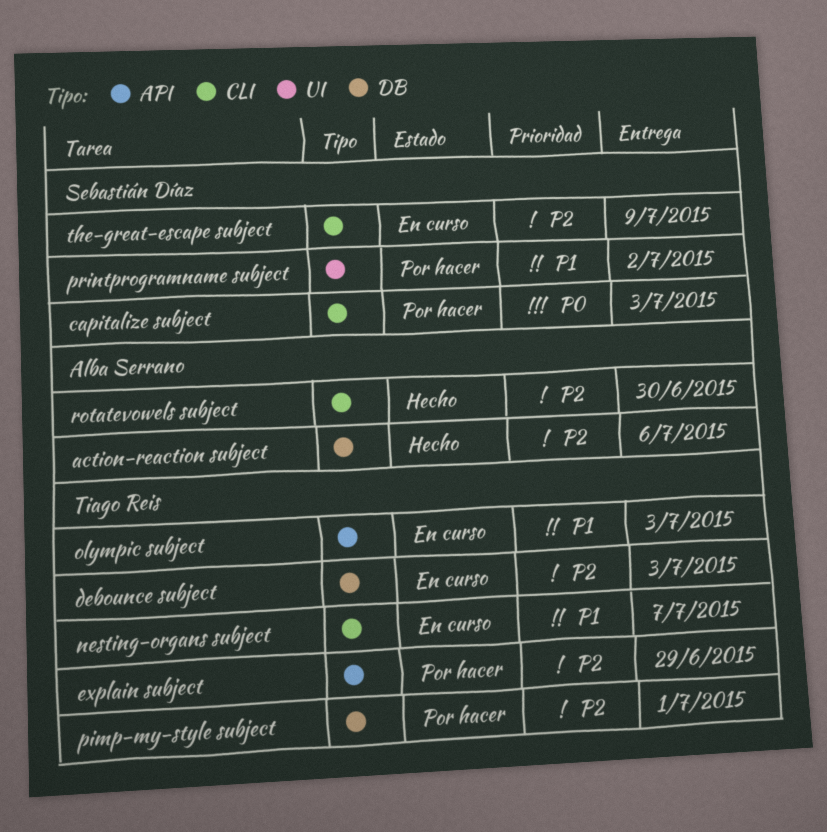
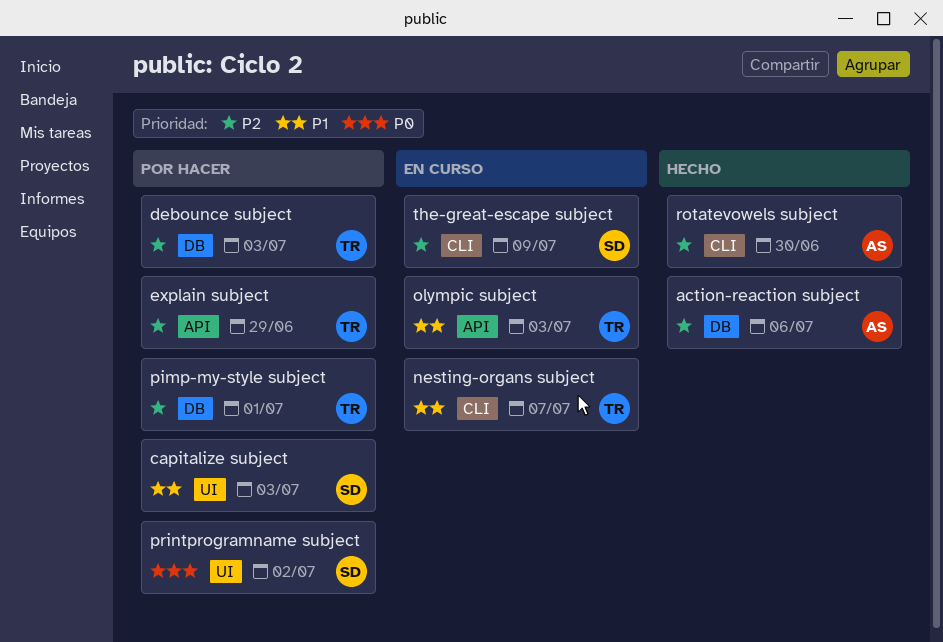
capitalize subject, priority: P0 -> P1
capitalize subject, label: CLI -> UI
debounce subject, status: En curso -> Por hacer
printprogramname subject, priority: P1 -> P0

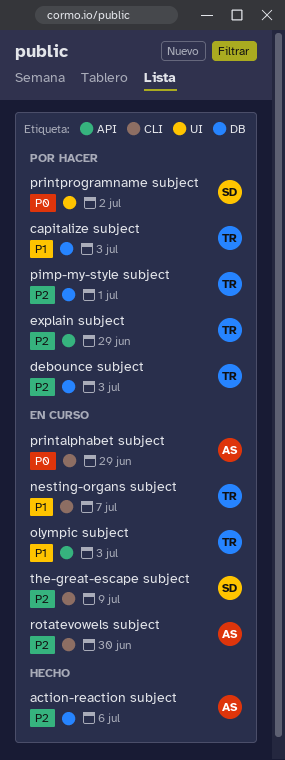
capitalize subject, owner: SD -> TR
capitalize subject, label: UI -> DB
printalphabet subject: none -> present
rotatevowels subject, status: Hecho -> En curso

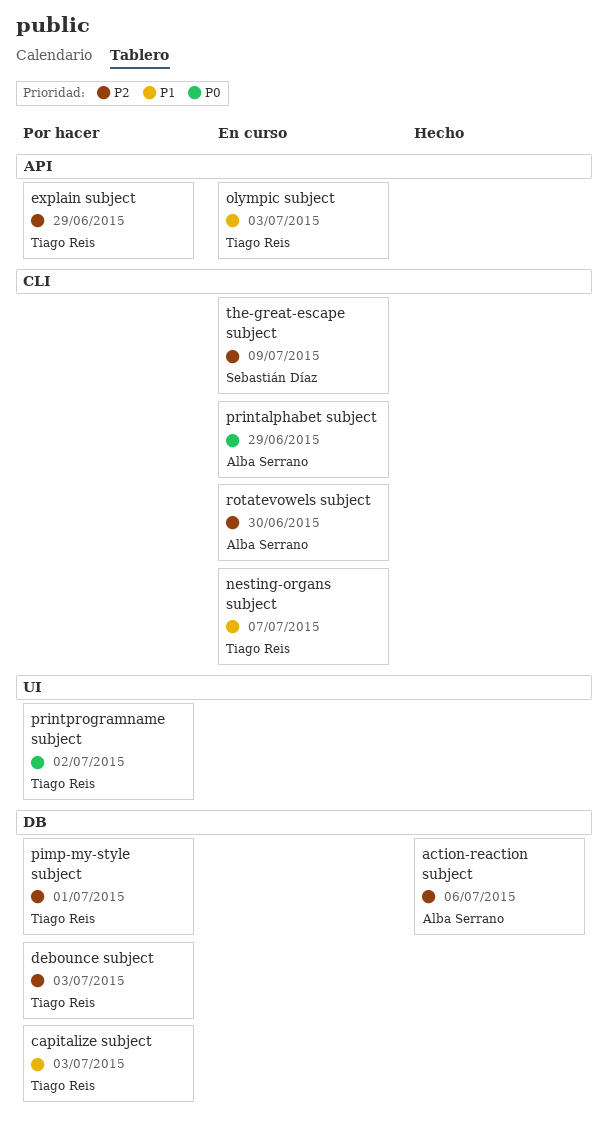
printprogramname subject, owner: Sebastián Díaz -> Tiago Reis

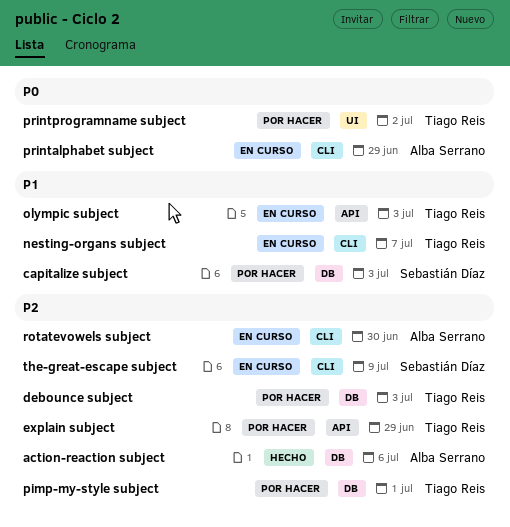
capitalize subject, owner: Tiago Reis -> Sebastián Díaz

